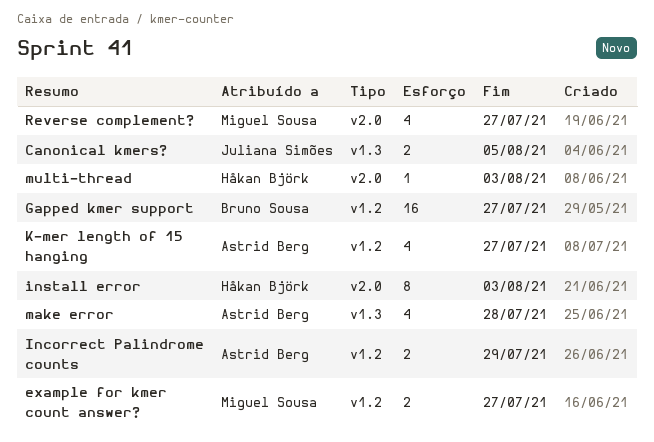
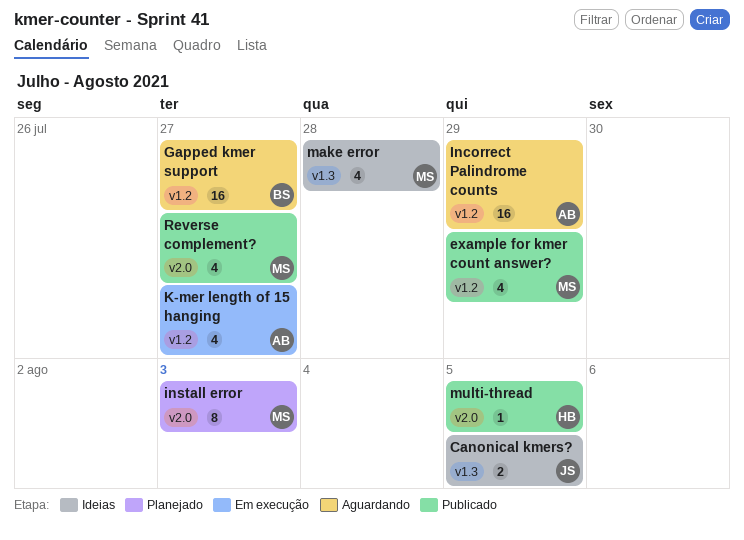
example for kmer count answer?, estimate: 2 -> 4
example for kmer count answer?, due: Jul 27 -> Jul 29
Incorrect Palindrome counts, estimate: 2 -> 16
install error, owner: Håkan Björk -> Miguel Sousa
make error, owner: Astrid Berg -> Miguel Sousa
multi-thread, due: Aug 3 -> Aug 5

